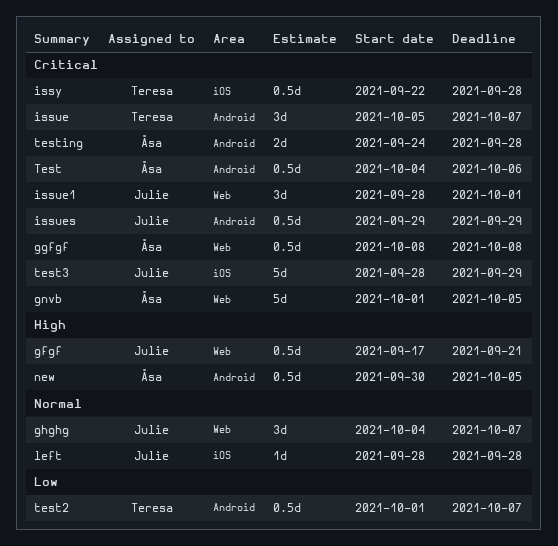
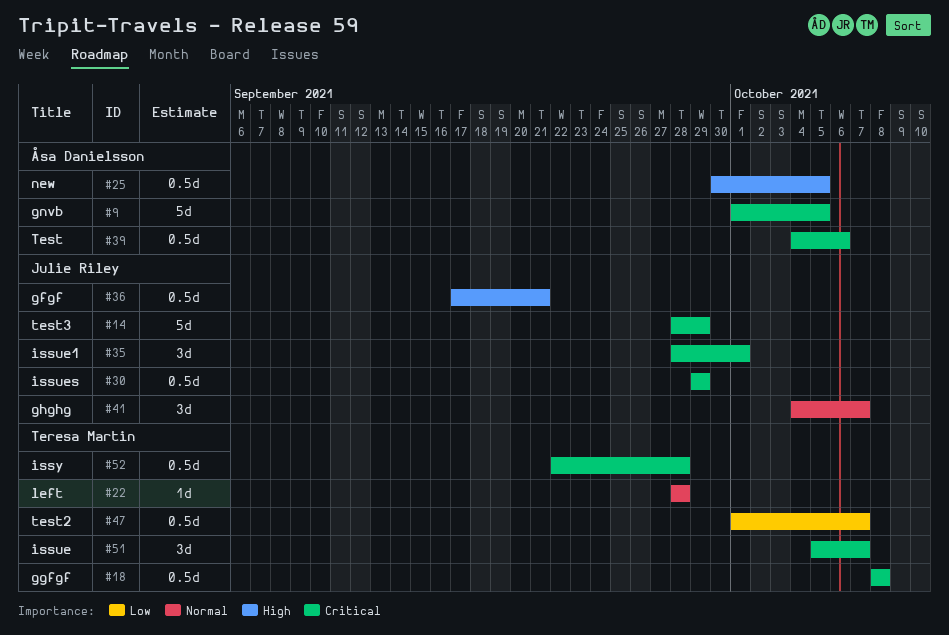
ggfgf, owner: Åsa Danielsson -> Teresa Martin
left, owner: Julie Riley -> Teresa Martin
testing: present -> none

